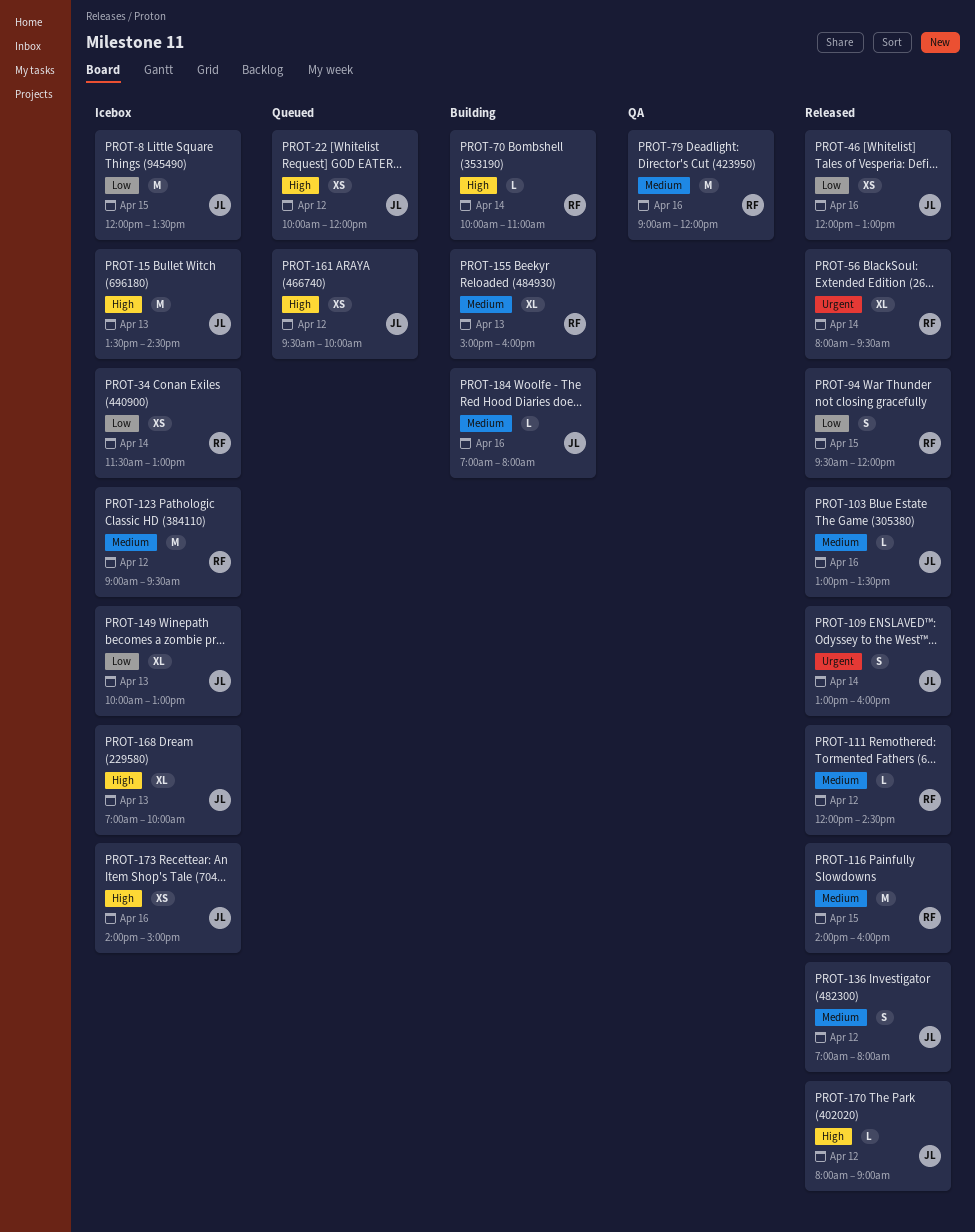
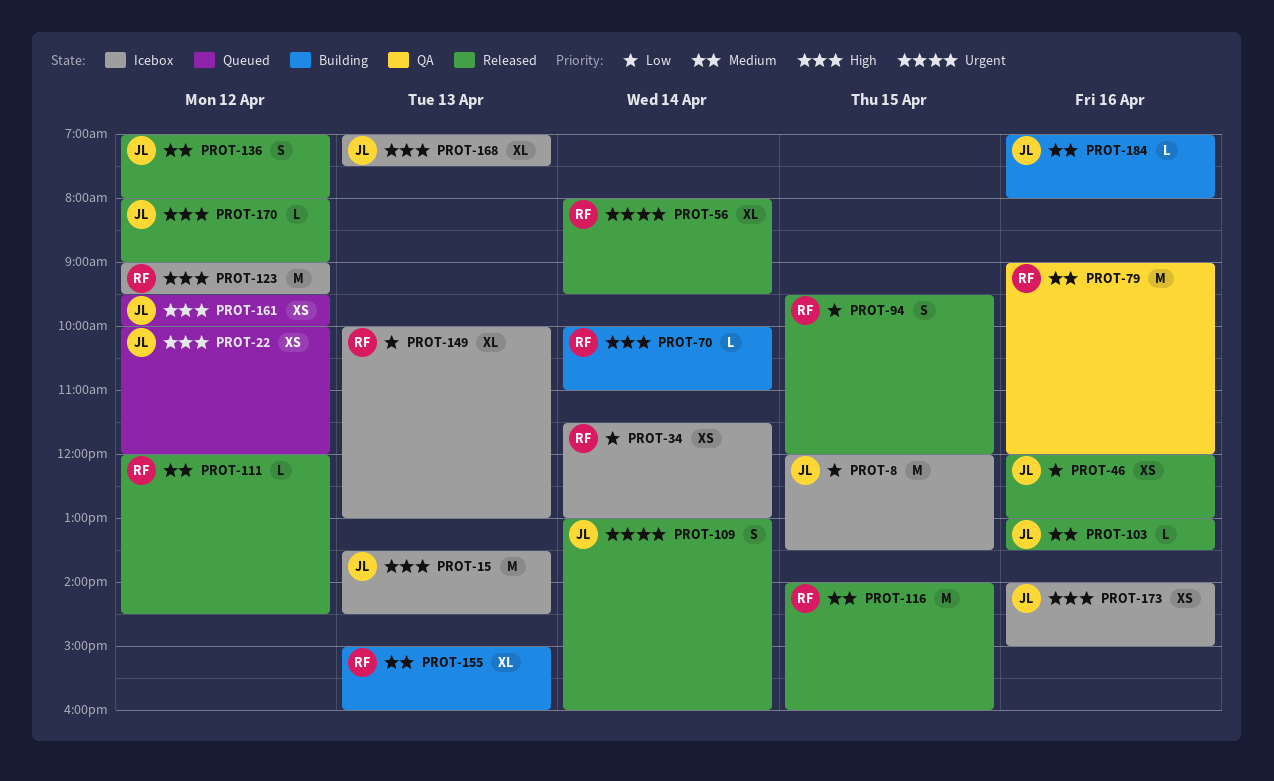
PROT-123, priority: Medium -> High
PROT-149, owner: JL -> RF
PROT-168, ends: 10:00 -> 07:30

